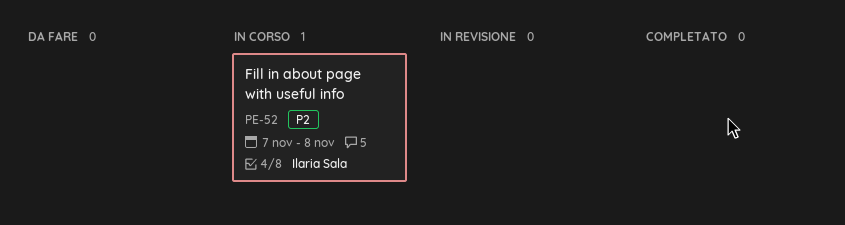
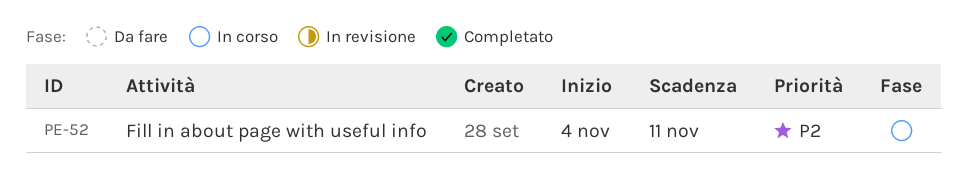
PE-52, start: Nov 7 -> Nov 4
PE-52, due: Nov 8 -> Nov 11

